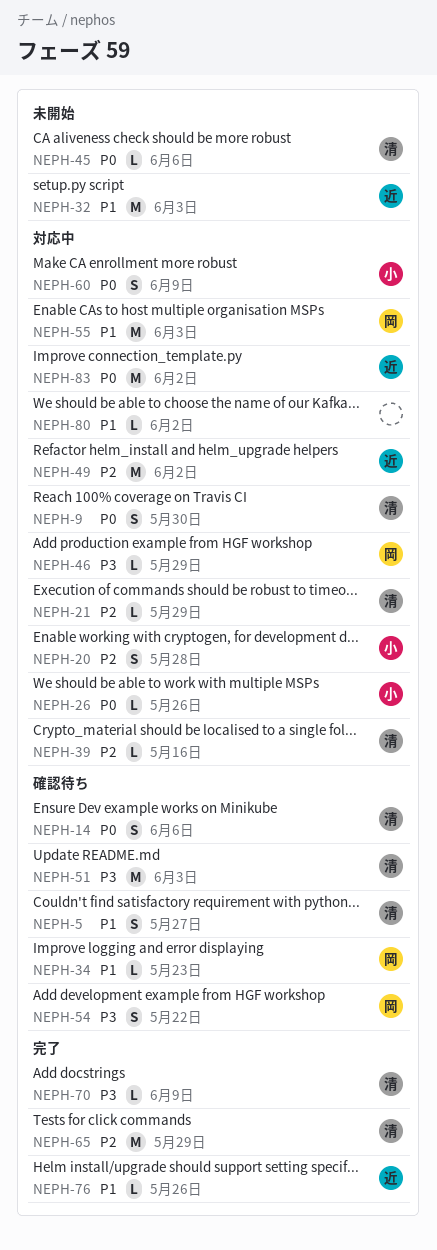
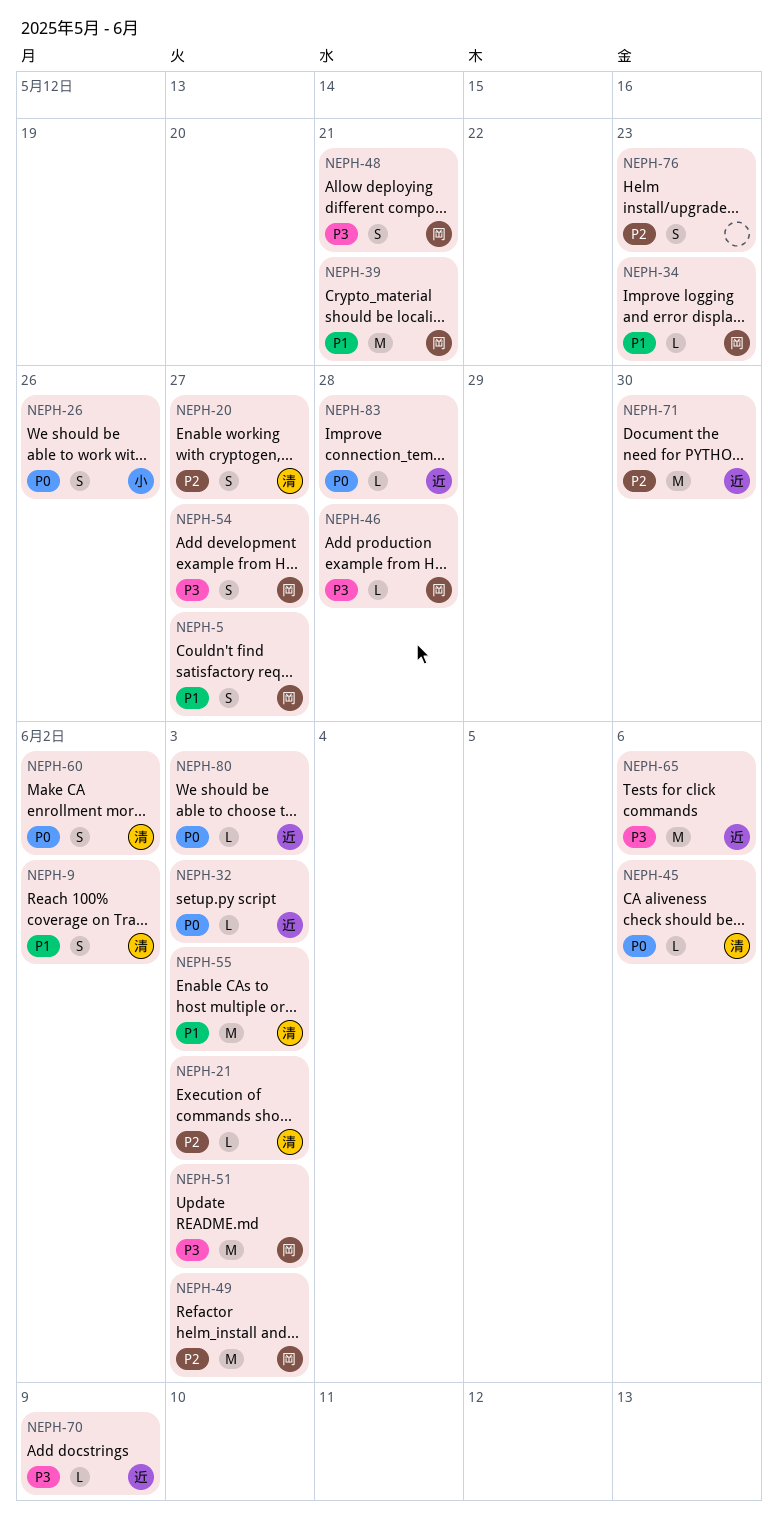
NEPH-5, owner: 清 -> 岡
NEPH-9, priority: P0 -> P1
NEPH-9, due: May 30 -> Jun 2
NEPH-14: present -> none
NEPH-20, owner: 小 -> 清
NEPH-20, due: May 28 -> May 27
NEPH-21, due: May 29 -> Jun 3
NEPH-26, estimate: L -> S
NEPH-32, priority: P1 -> P0
NEPH-32, estimate: M -> L
NEPH-39, owner: 清 -> 岡
NEPH-39, priority: P2 -> P1
NEPH-39, estimate: L -> M
NEPH-39, due: May 16 -> May 21
NEPH-46, due: May 29 -> May 28
NEPH-48: none -> present
NEPH-49, owner: 近 -> 岡
NEPH-49, due: Jun 2 -> Jun 3
NEPH-51, owner: 清 -> 岡
NEPH-54, due: May 22 -> May 27
NEPH-55, owner: 岡 -> 清
NEPH-60, owner: 小 -> 清
NEPH-60, due: Jun 9 -> Jun 2
NEPH-65, owner: 清 -> 近
NEPH-65, priority: P2 -> P3
NEPH-65, due: May 29 -> Jun 6
NEPH-70, owner: 清 -> 近
NEPH-71: none -> present
NEPH-76, owner: 近 -> none
NEPH-76, priority: P1 -> P2
NEPH-76, estimate: L -> S
NEPH-76, due: May 26 -> May 23
NEPH-80, owner: none -> 近
NEPH-80, priority: P1 -> P0
NEPH-80, due: Jun 2 -> Jun 3
NEPH-83, estimate: M -> L
NEPH-83, due: Jun 2 -> May 28

